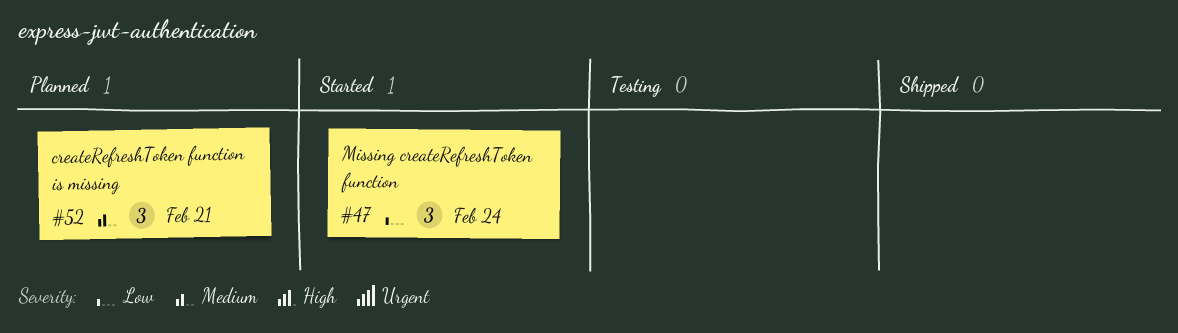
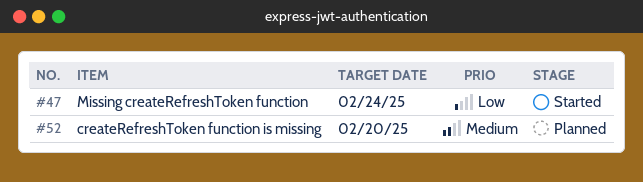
#52, due: Feb 21 -> Feb 20

